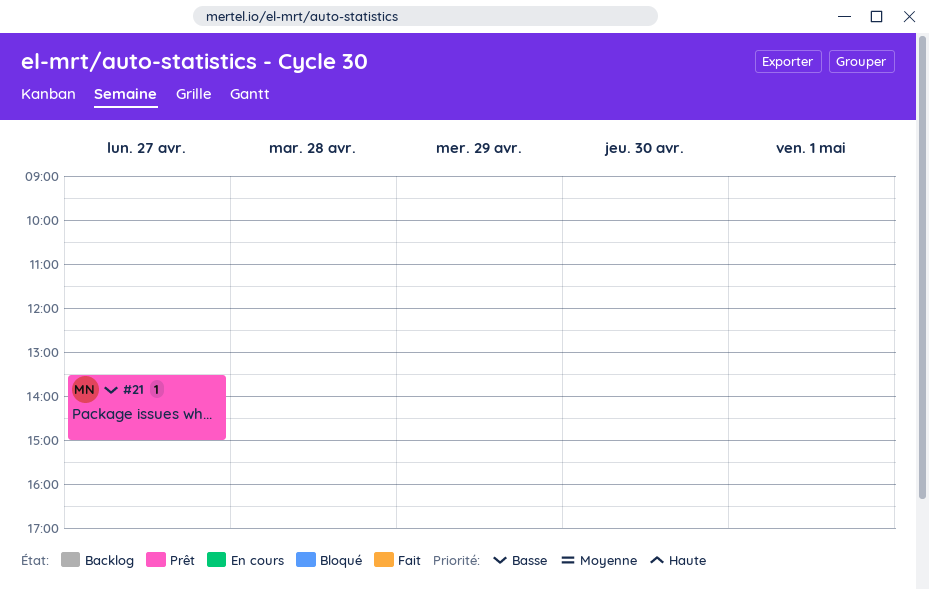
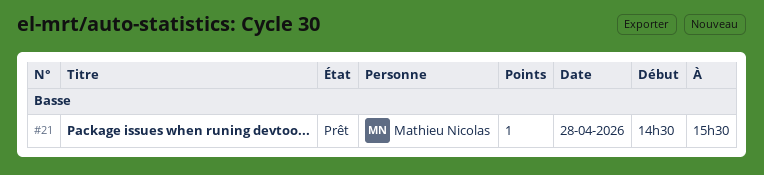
#21, day: Apr 27 -> Apr 28
#21, begins: 13:30 -> 14:30
#21, ends: 15:00 -> 15:30

